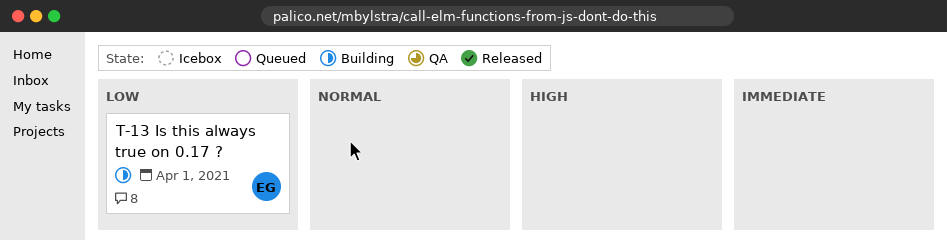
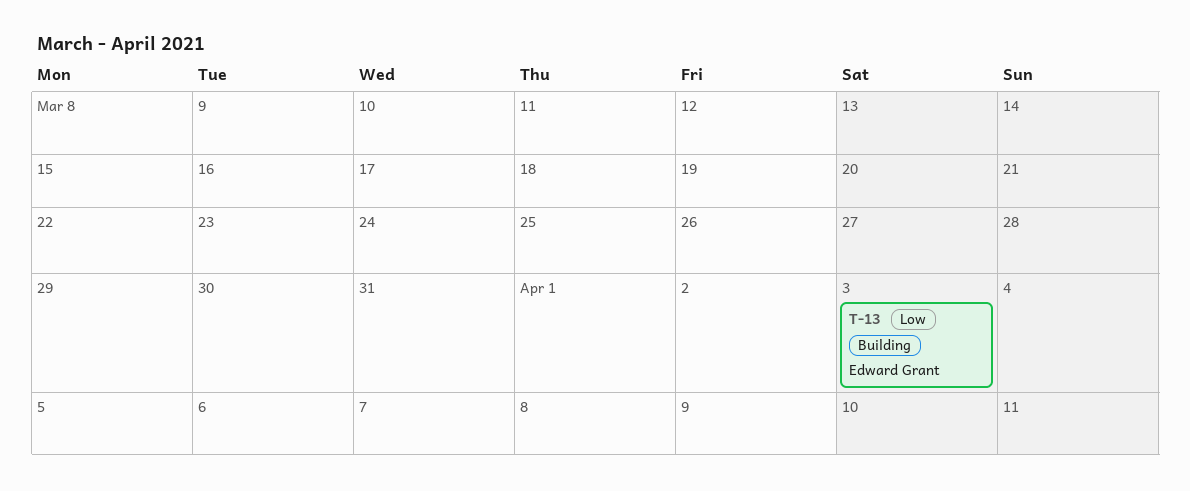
T-13, due: Apr 1 -> Apr 3

